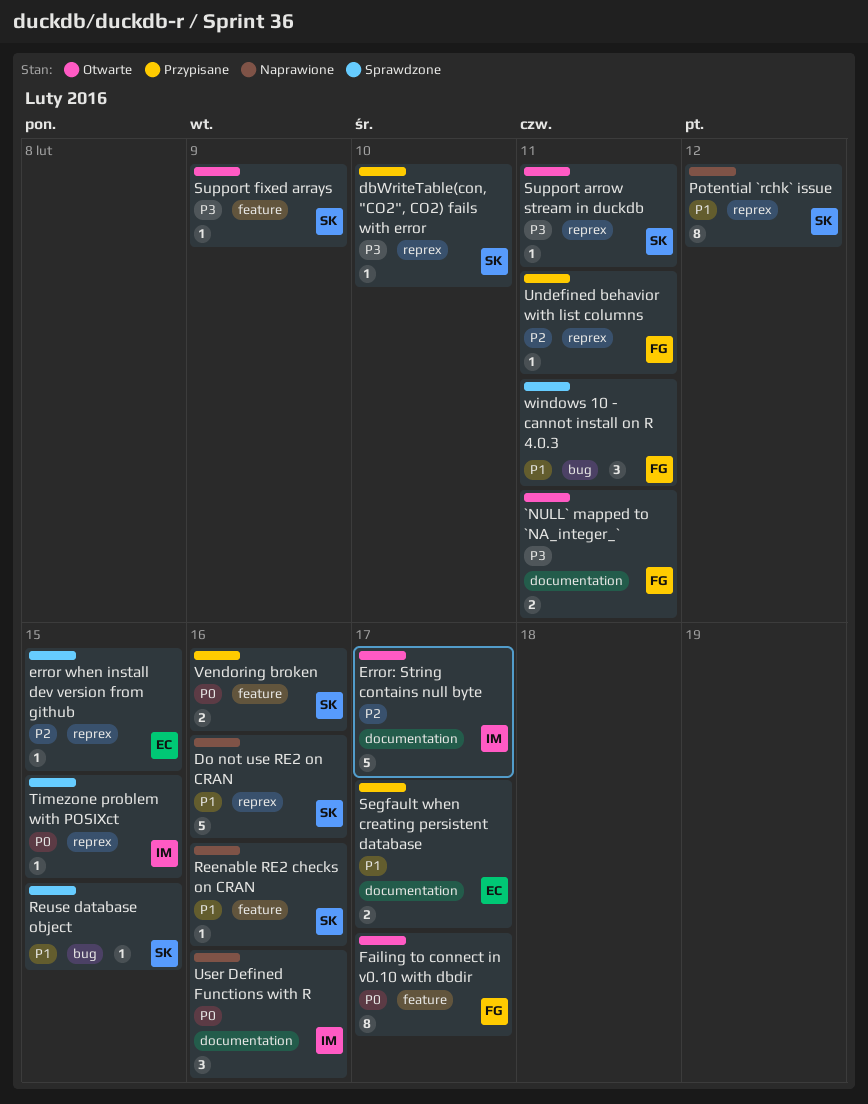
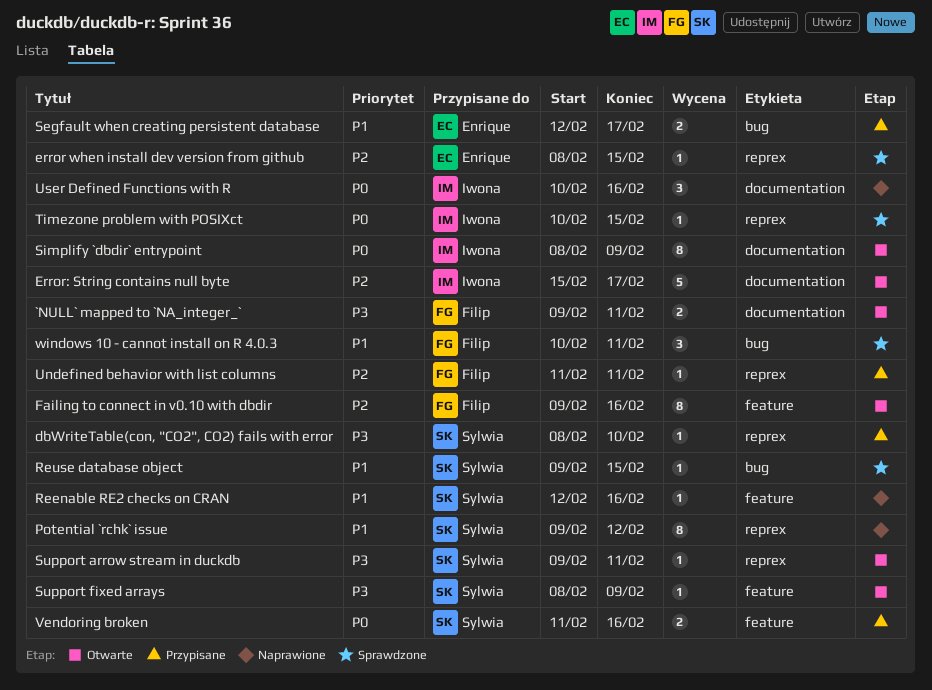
Do not use RE2 on CRAN: present -> none
Failing to connect in v0.10 with dbdir, priority: P0 -> P2
Failing to connect in v0.10 with dbdir, due: Feb 17 -> Feb 16
Segfault when creating persistent database, label: documentation -> bug
Simplify `dbdir` entrypoint: none -> present

